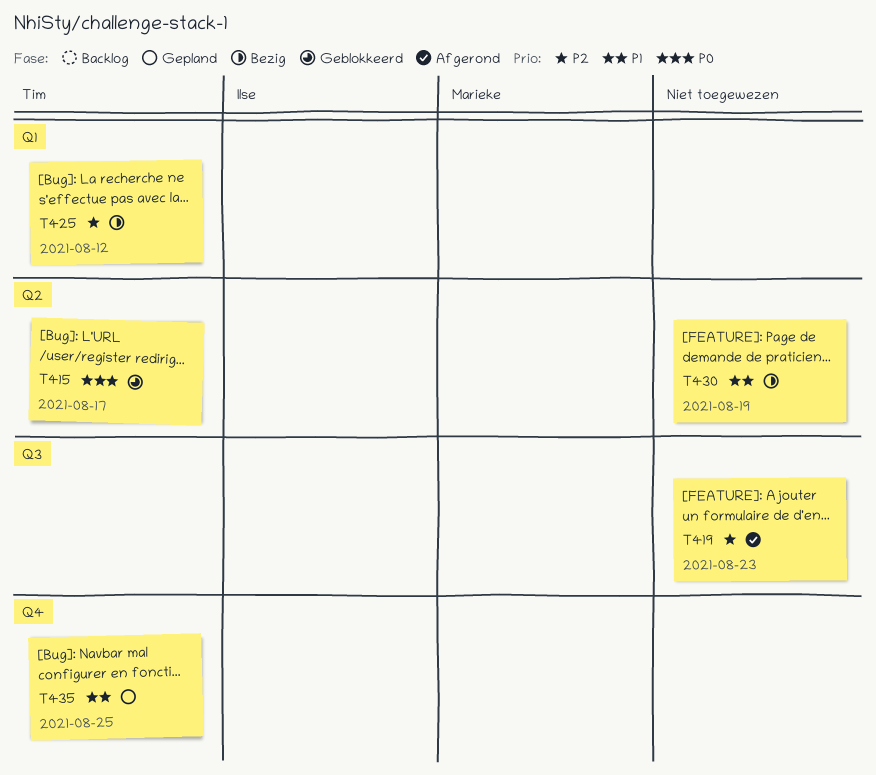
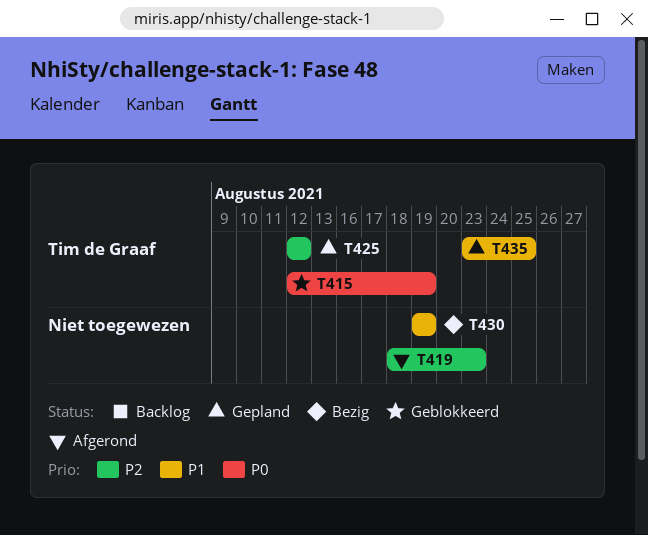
T415, due: Aug 17 -> Aug 19
T425, status: Bezig -> Gepland

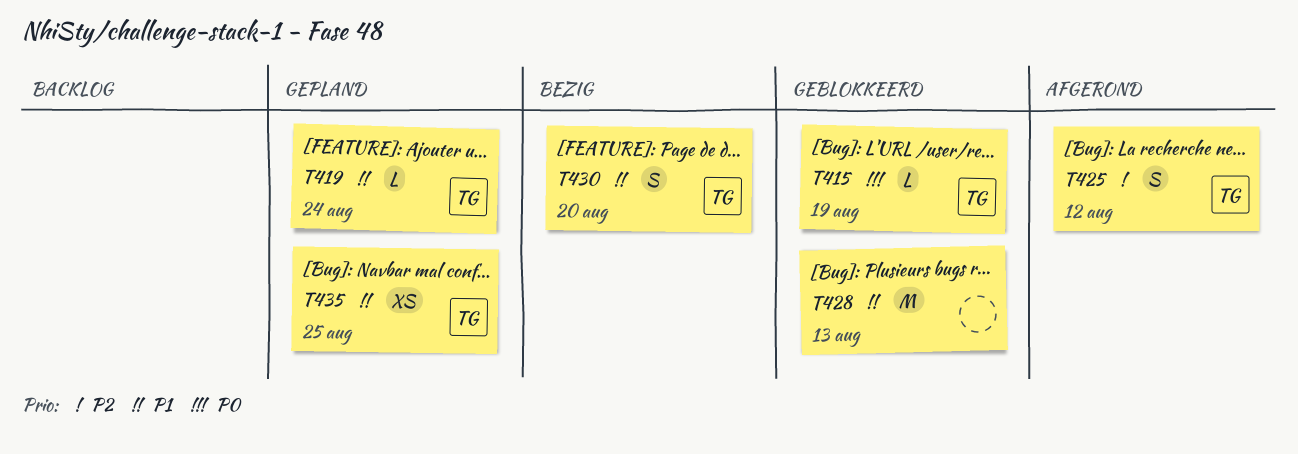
T419, status: Afgerond -> Gepland
T419, owner: none -> Tim de Graaf
T419, priority: P2 -> P1
T419, due: Aug 23 -> Aug 24
T425, status: Gepland -> Afgerond
T428: none -> present
T430, owner: none -> Tim de Graaf
T430, due: Aug 19 -> Aug 20

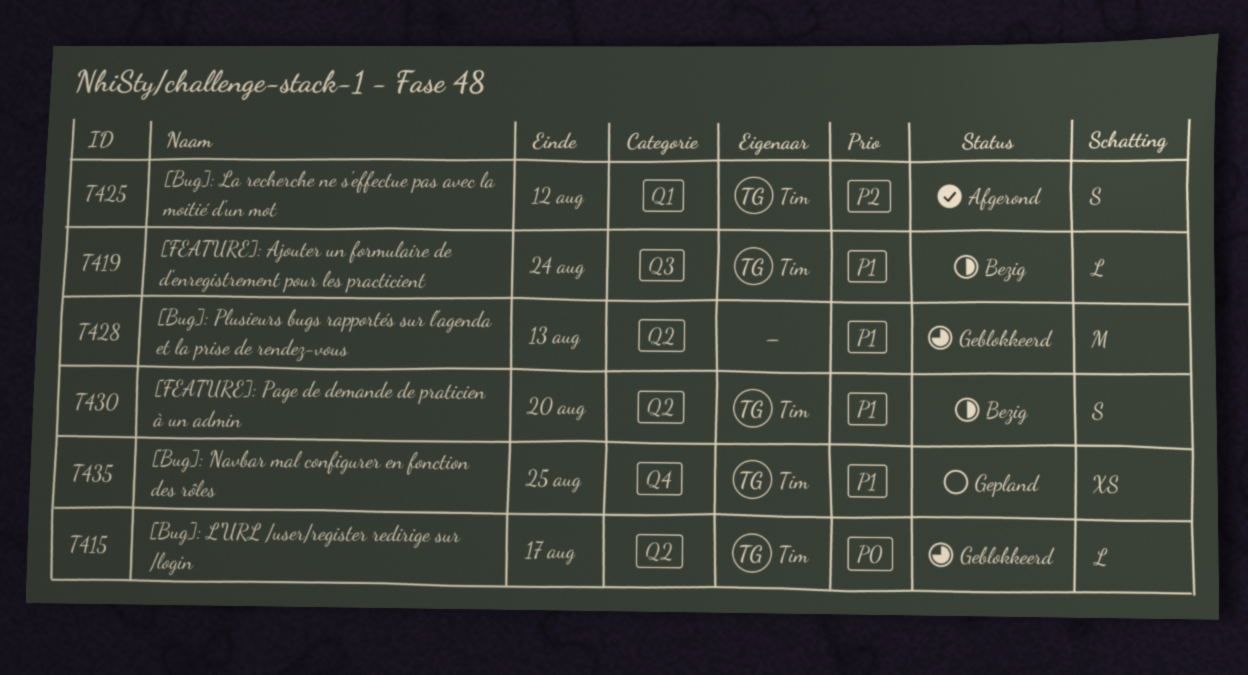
T415, due: Aug 19 -> Aug 17
T419, status: Gepland -> Bezig

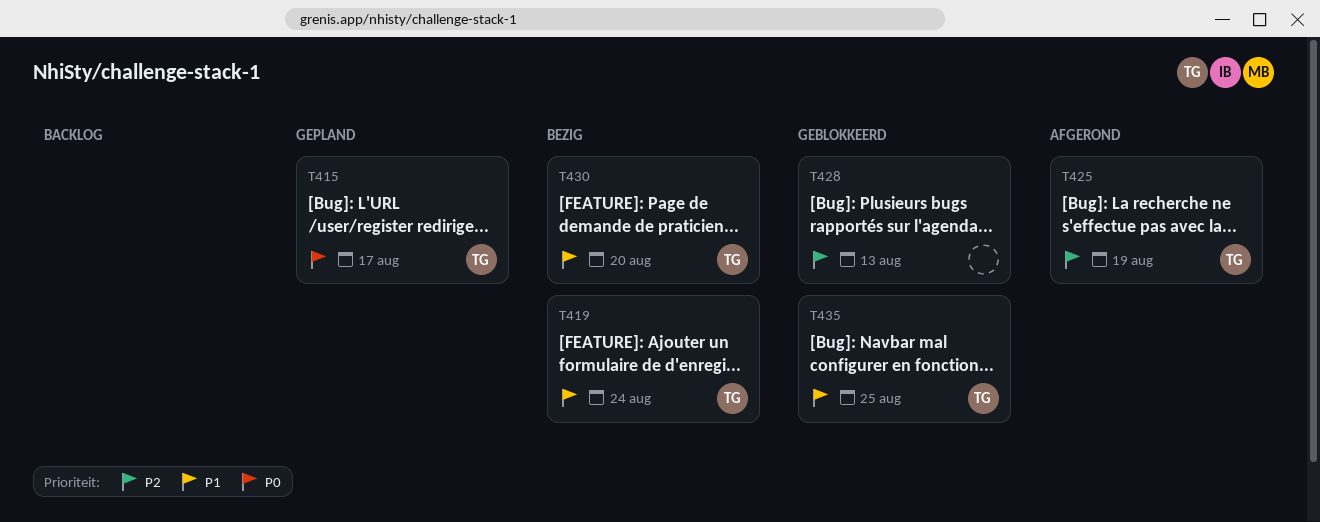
T415, status: Geblokkeerd -> Gepland
T425, due: Aug 12 -> Aug 19
T428, priority: P1 -> P2
T435, status: Gepland -> Geblokkeerd

